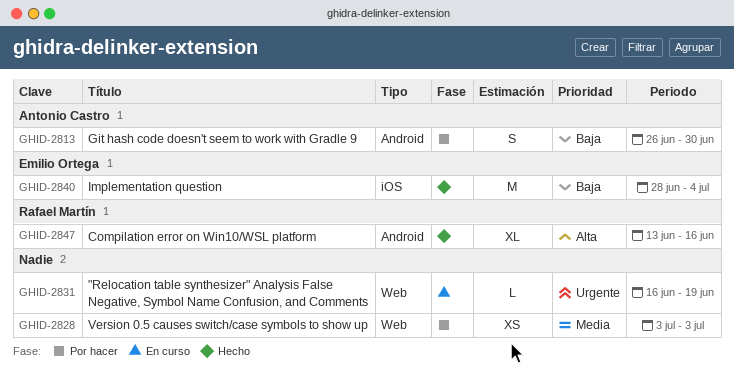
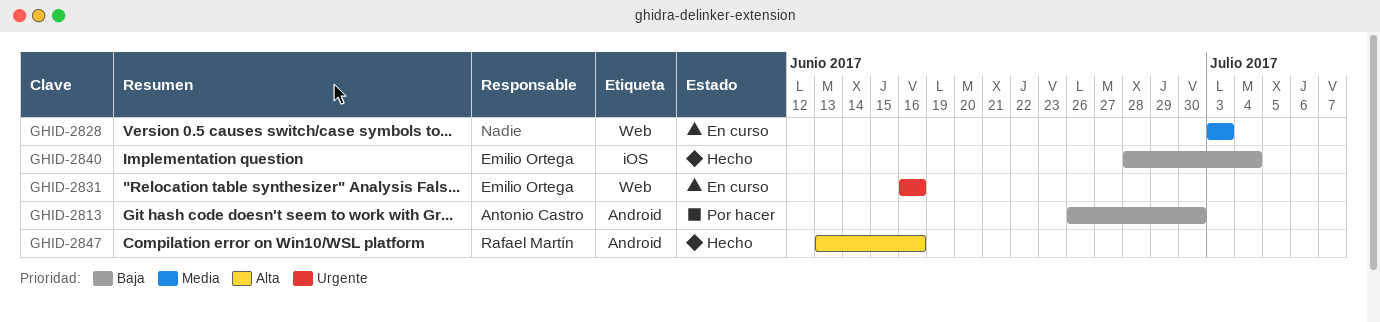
GHID-2828, status: Por hacer -> En curso
GHID-2831, owner: none -> Emilio Ortega
GHID-2831, due: Jun 19 -> Jun 16

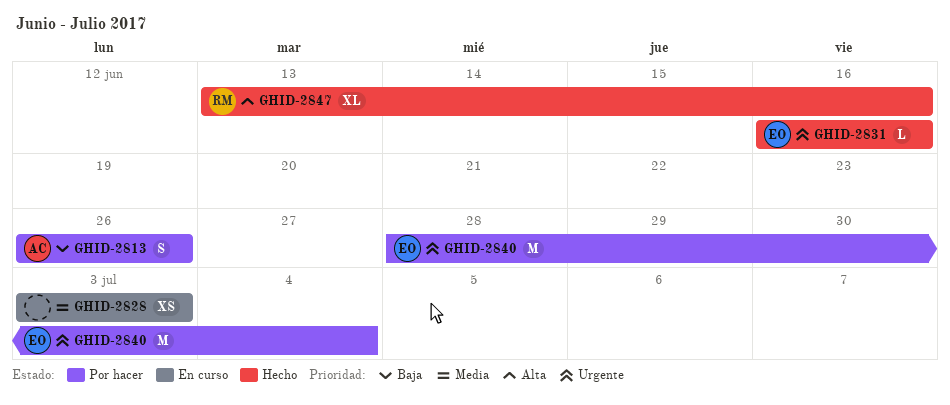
GHID-2813, due: Jun 30 -> Jun 26
GHID-2831, status: En curso -> Hecho
GHID-2840, status: Hecho -> Por hacer
GHID-2840, priority: Baja -> Urgente

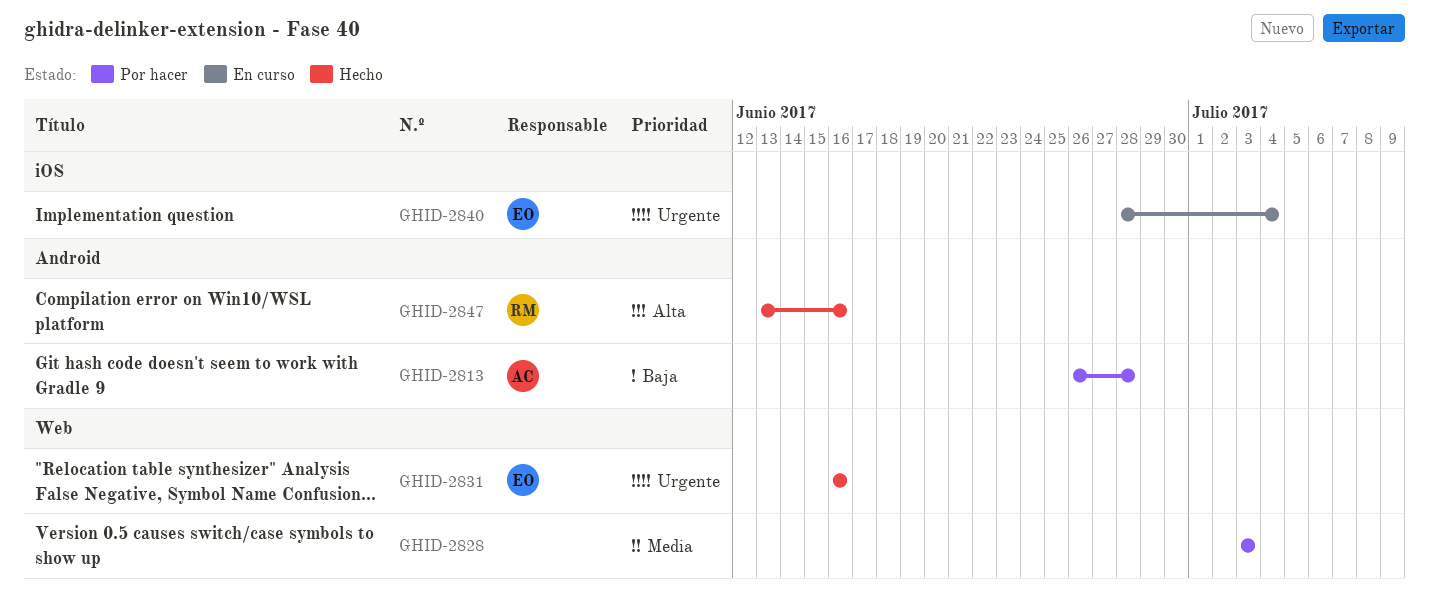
GHID-2813, due: Jun 26 -> Jun 28
GHID-2828, status: En curso -> Por hacer
GHID-2840, status: Por hacer -> En curso

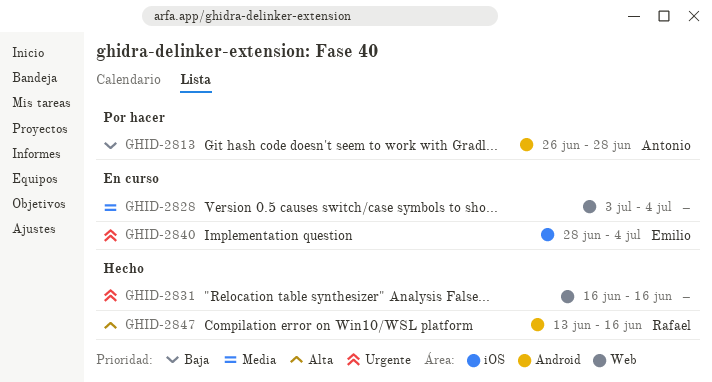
GHID-2828, status: Por hacer -> En curso
GHID-2828, due: Jul 3 -> Jul 4
GHID-2831, owner: Emilio -> none

